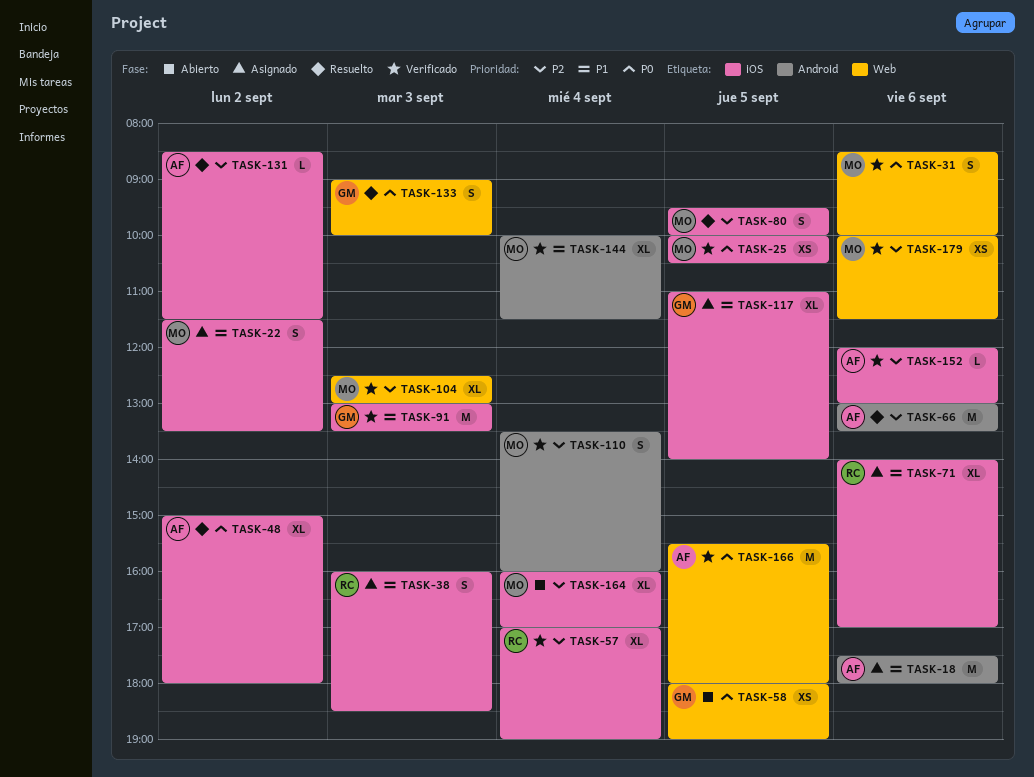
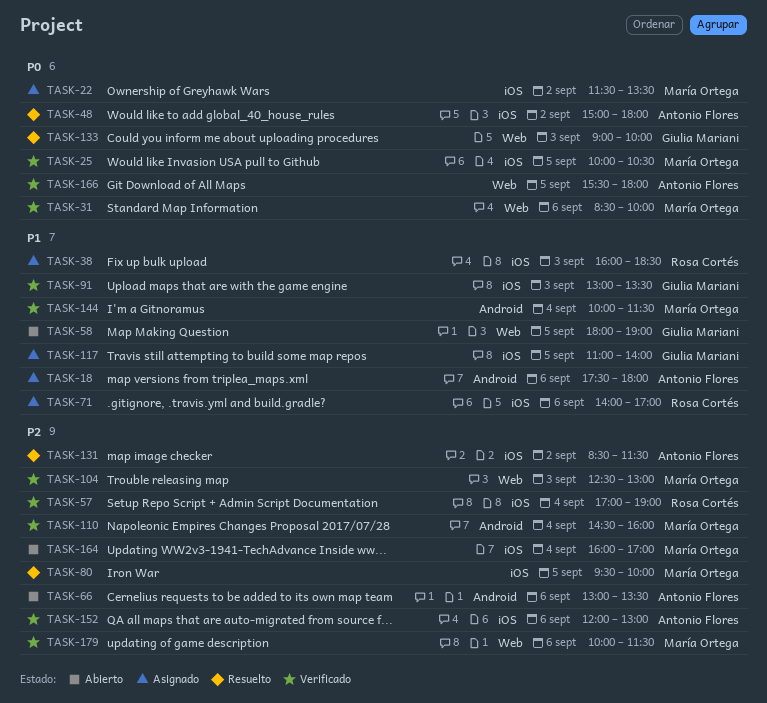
TASK-22, priority: P1 -> P0
TASK-58, priority: P0 -> P1
TASK-66, status: Resuelto -> Abierto
TASK-110, begins: 13:30 -> 14:30

